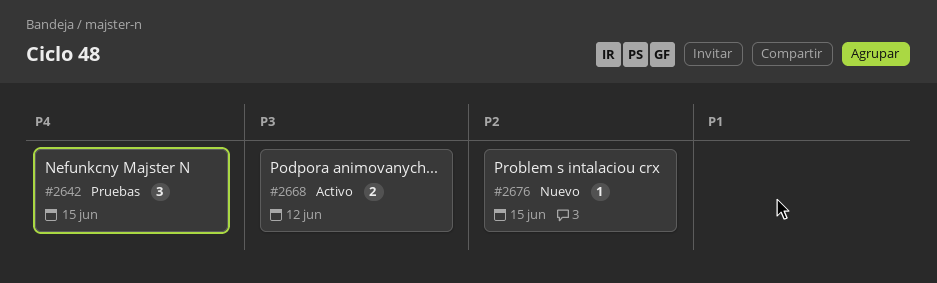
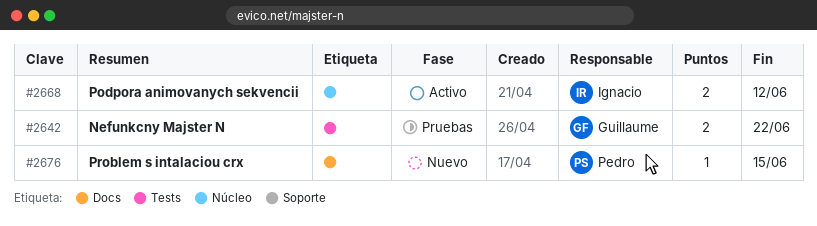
#2642, estimate: 3 -> 2
#2642, due: Jun 15 -> Jun 22

